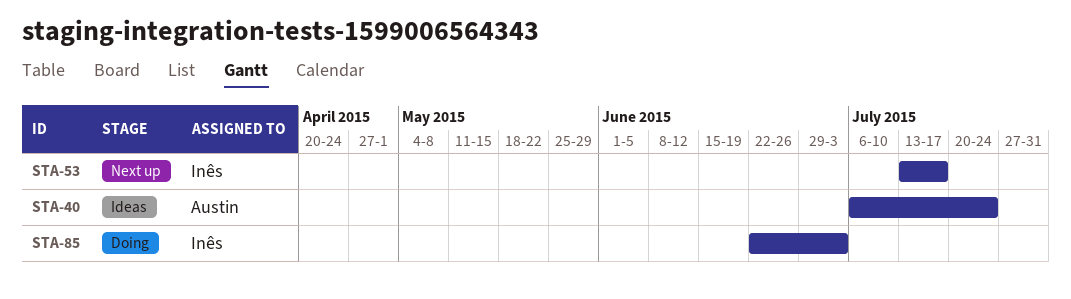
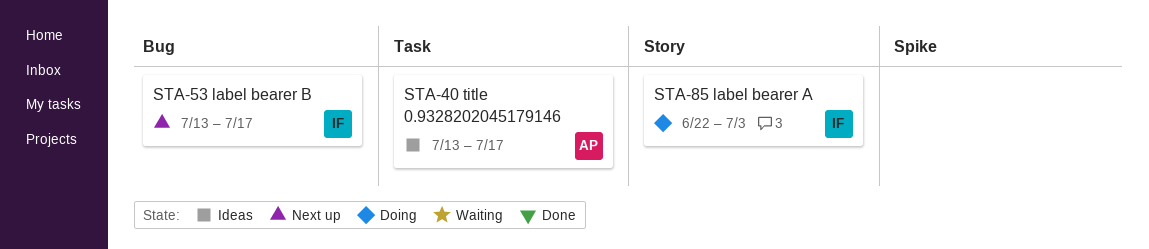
STA-40, start: Jul 6 -> Jul 13
STA-40, due: Jul 24 -> Jul 17

